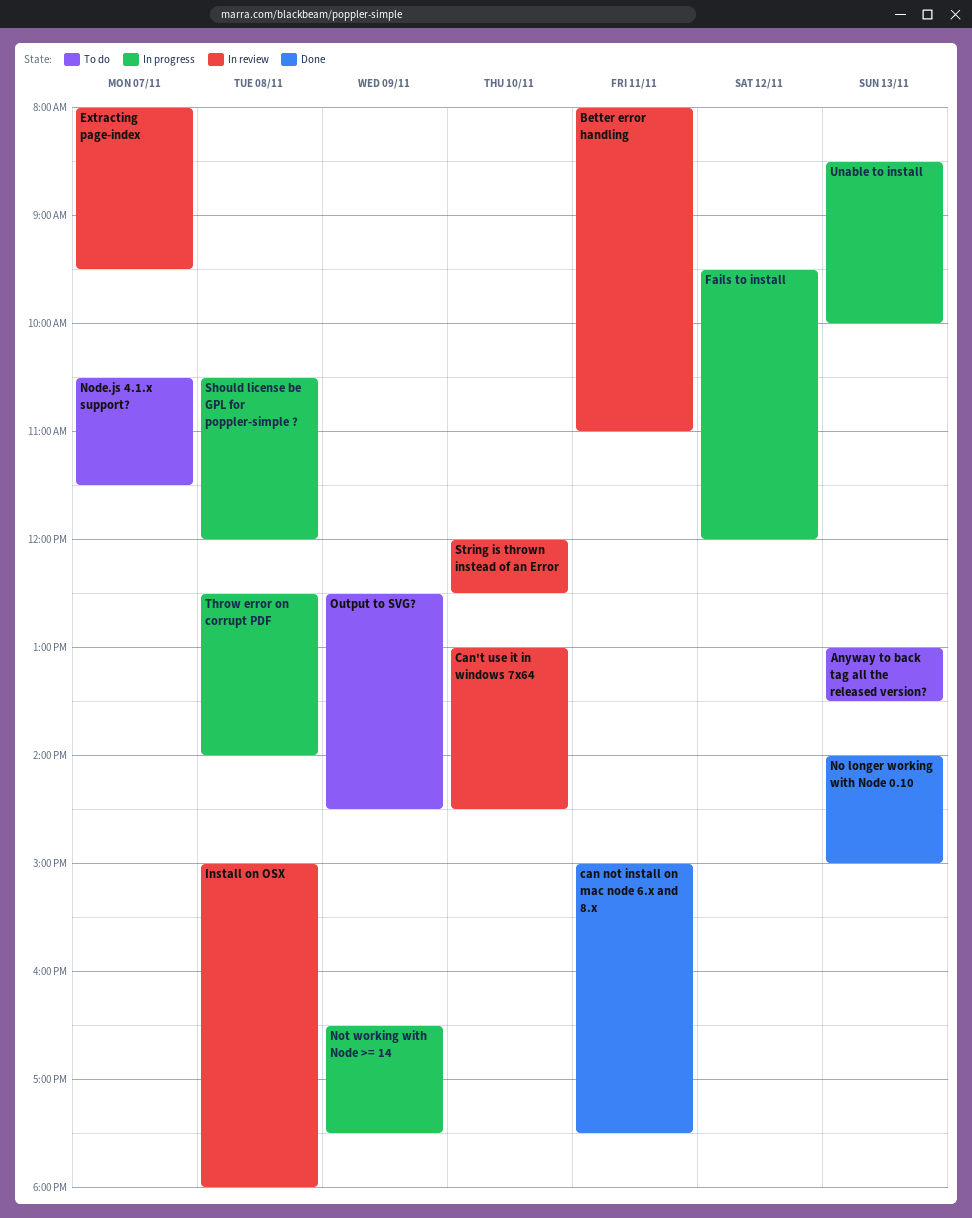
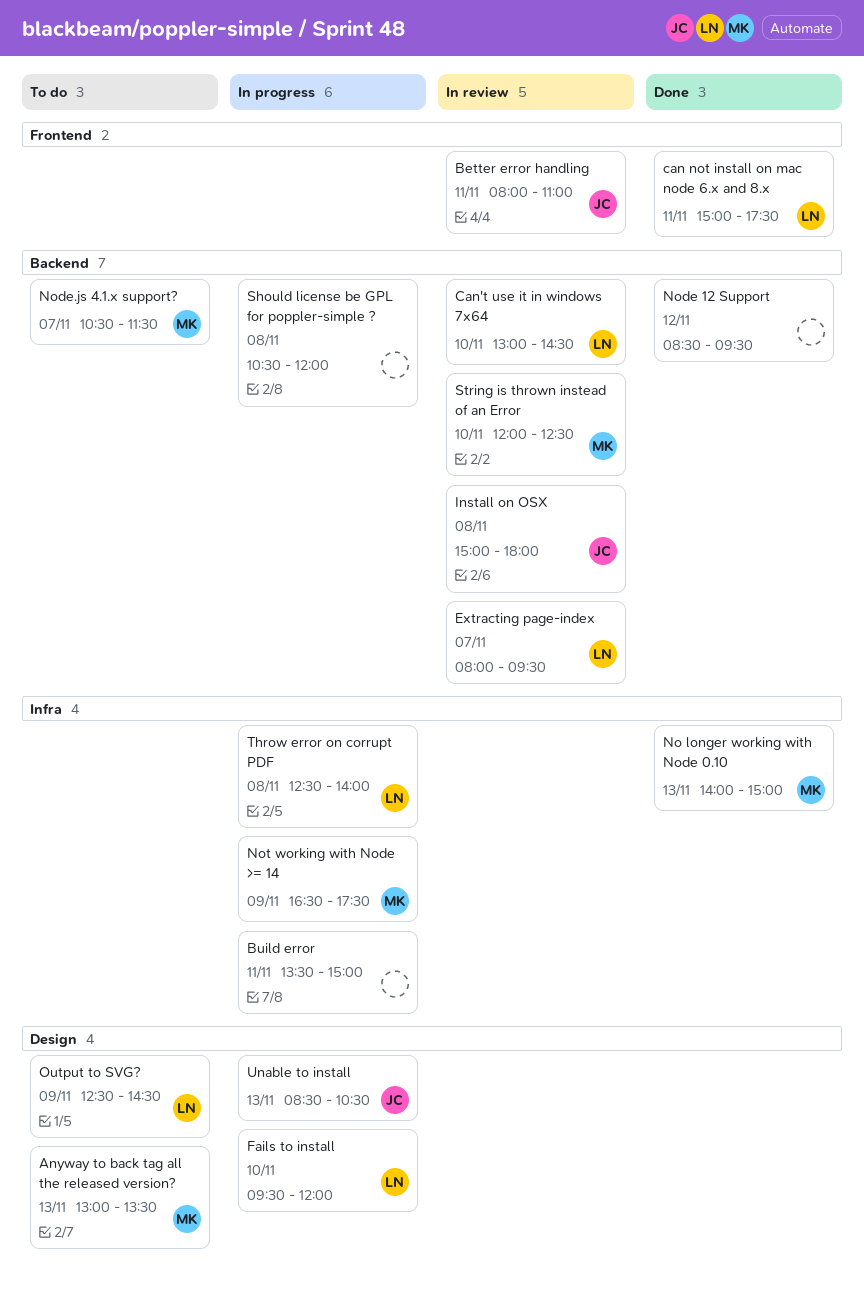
Build error: none -> present
Fails to install, day: Nov 12 -> Nov 10
Node 12 Support: none -> present
Unable to install, ends: 10:00 -> 10:30

